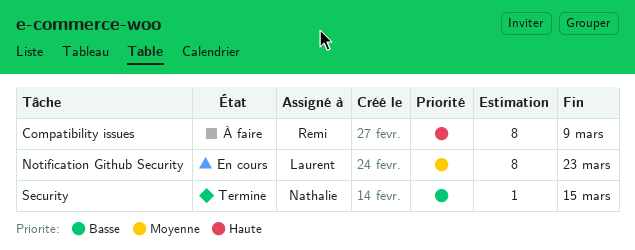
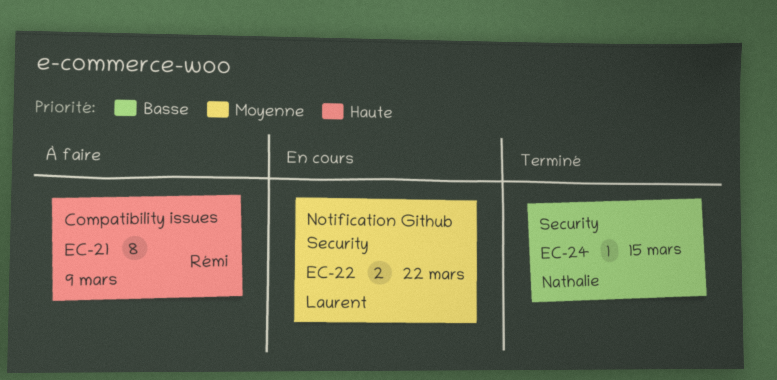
Notification Github Security, estimate: 8 -> 2
Notification Github Security, due: Mar 23 -> Mar 22

